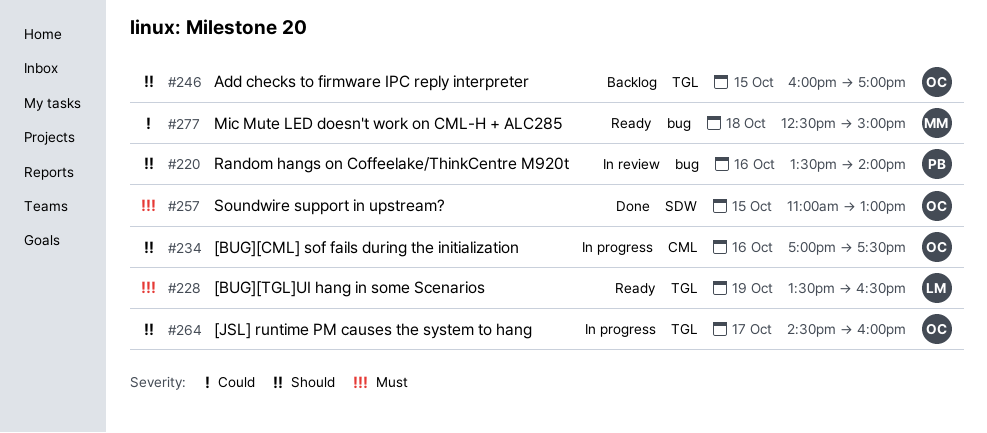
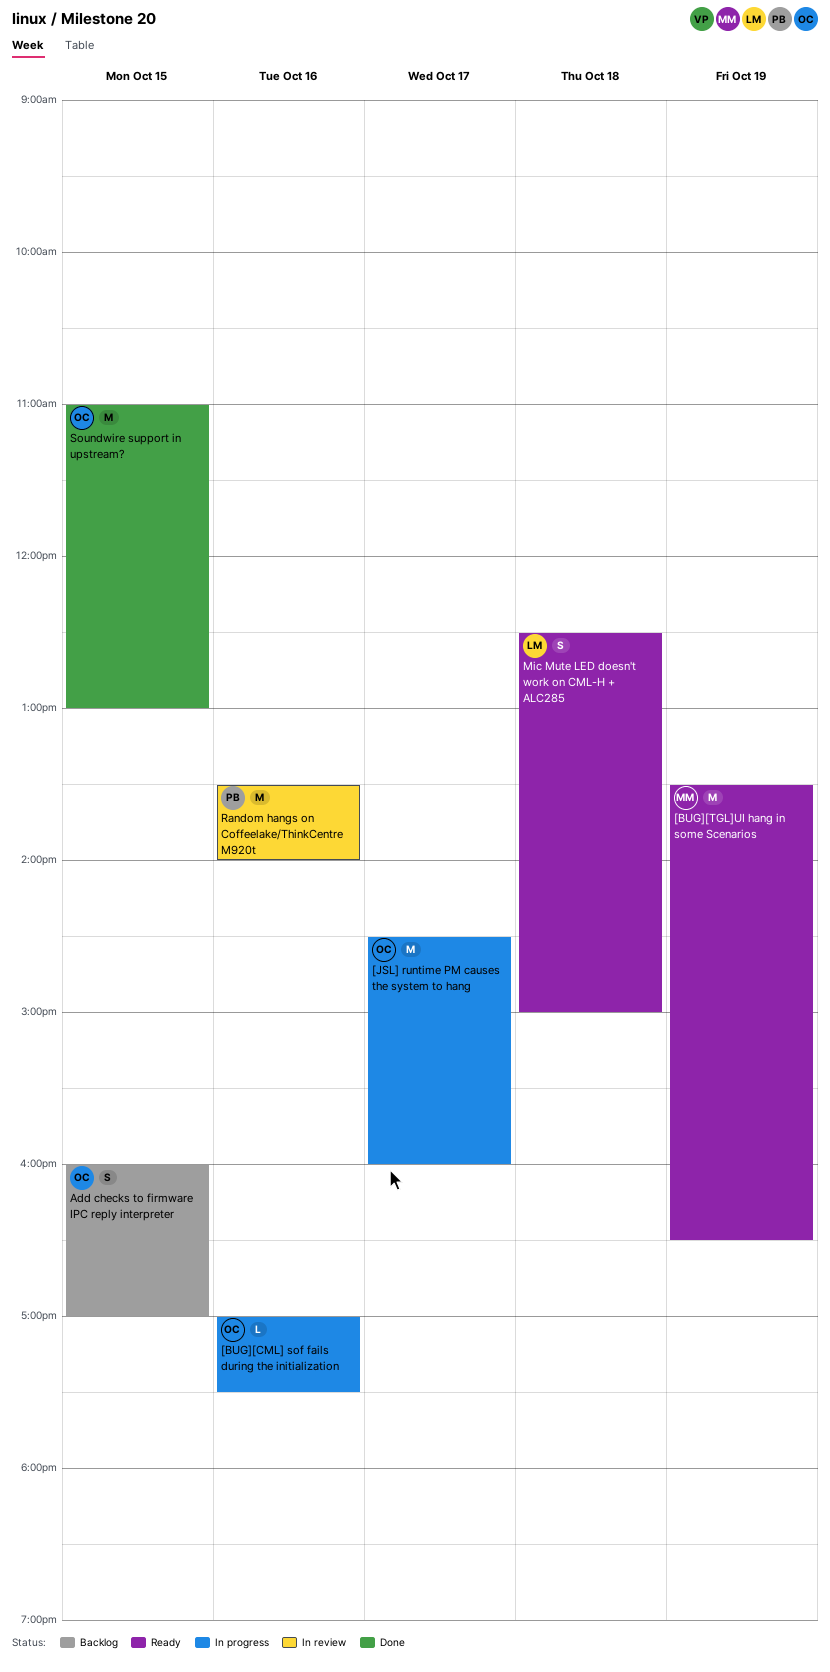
[BUG][TGL]UI hang in some Scenarios, owner: LM -> MM
Mic Mute LED doesn't work on CML-H + ALC285, owner: MM -> LM

